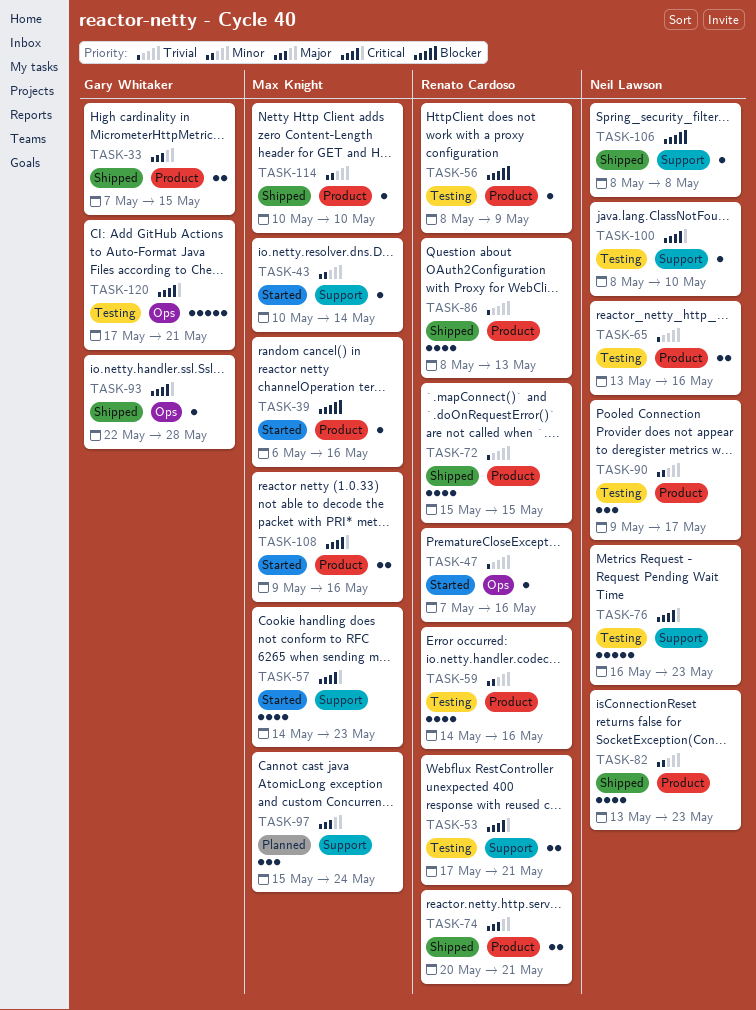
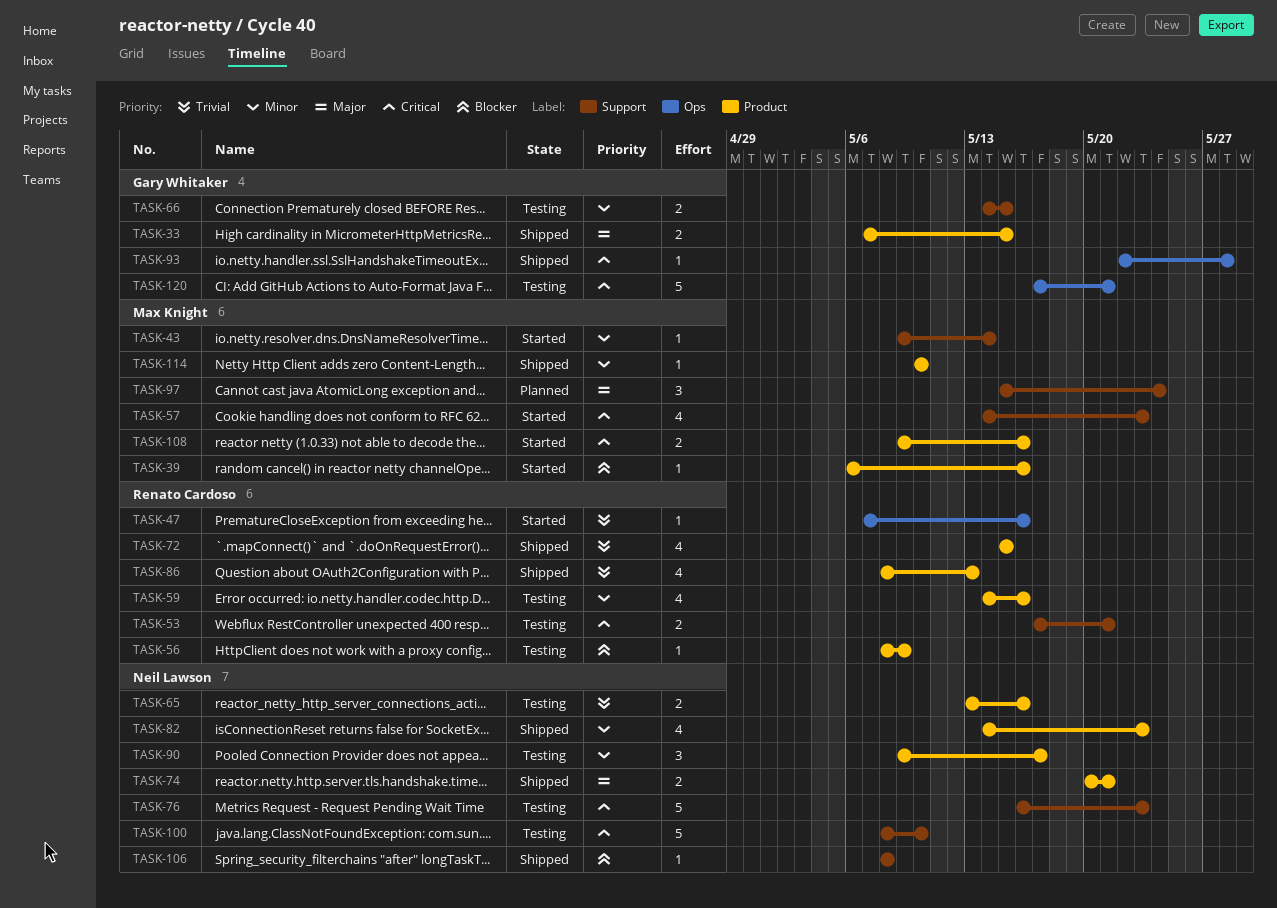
TASK-43, start: May 10 -> May 9
TASK-66: none -> present
TASK-74, owner: Renato Cardoso -> Neil Lawson
TASK-82, start: May 13 -> May 14
TASK-100, estimate: 1 -> 5

